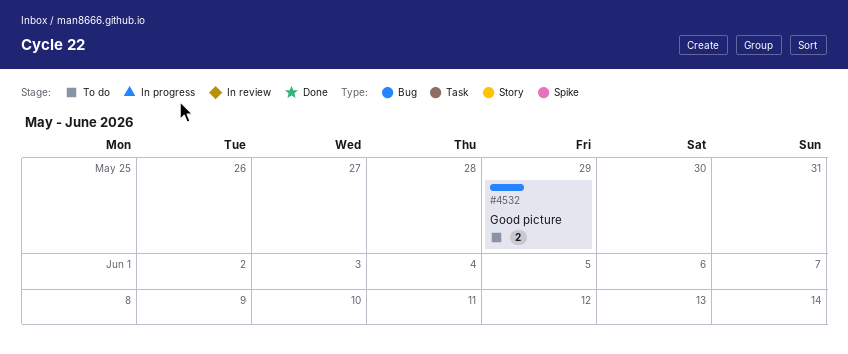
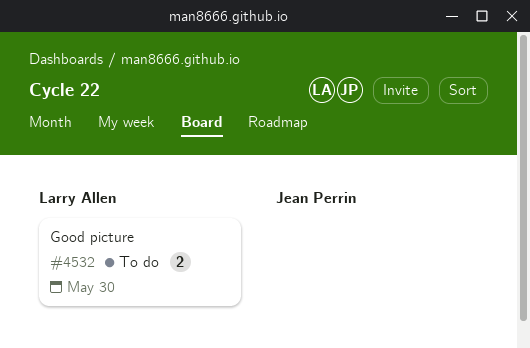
#4532, due: May 29 -> May 30

